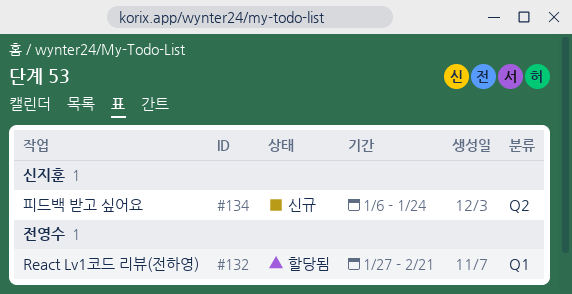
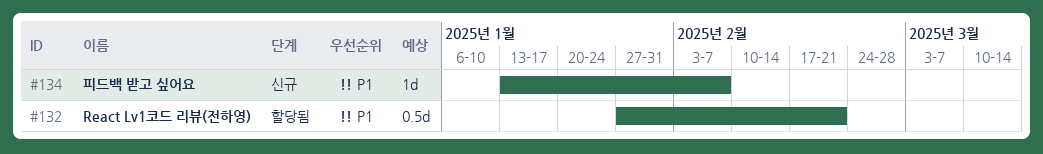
#134, start: Jan 6 -> Jan 13
#134, due: Jan 24 -> Feb 7

